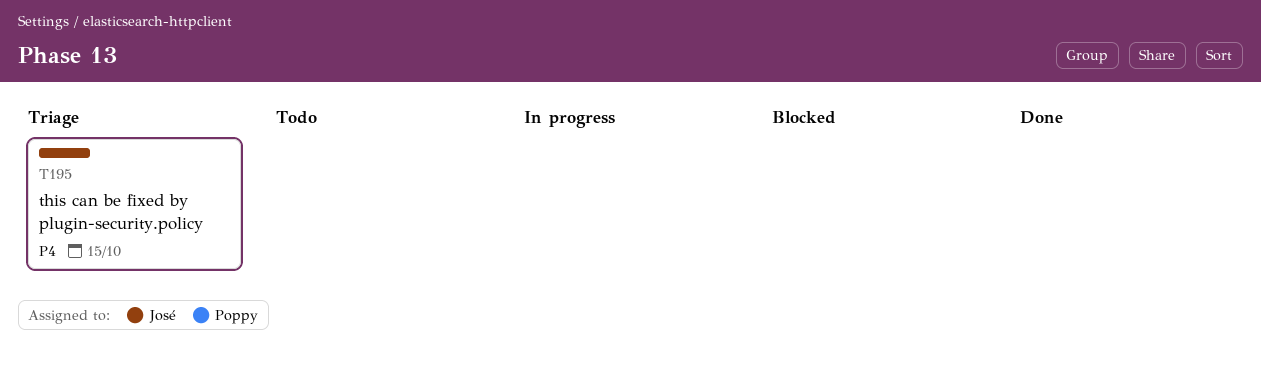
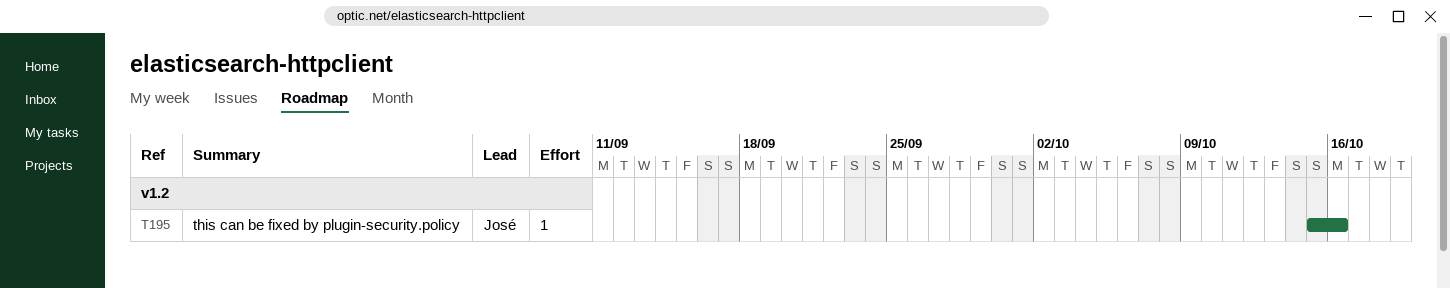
T195, due: Oct 15 -> Oct 16

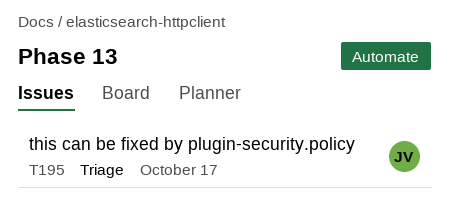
T195, due: Oct 16 -> Oct 17

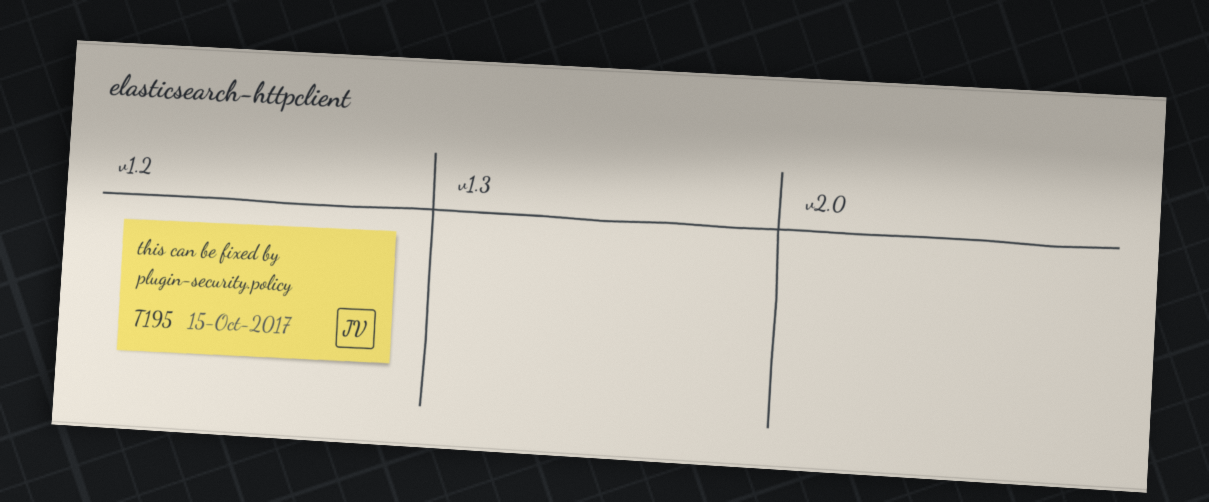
T195, due: Oct 17 -> Oct 15

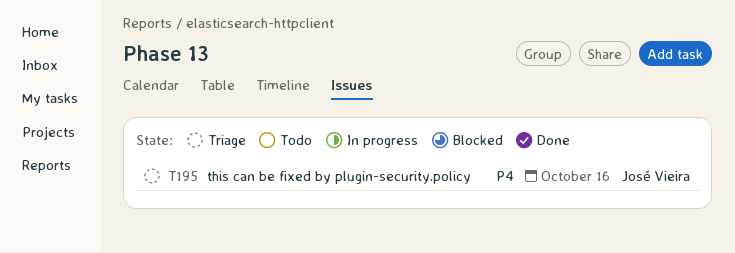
T195, due: Oct 15 -> Oct 16

